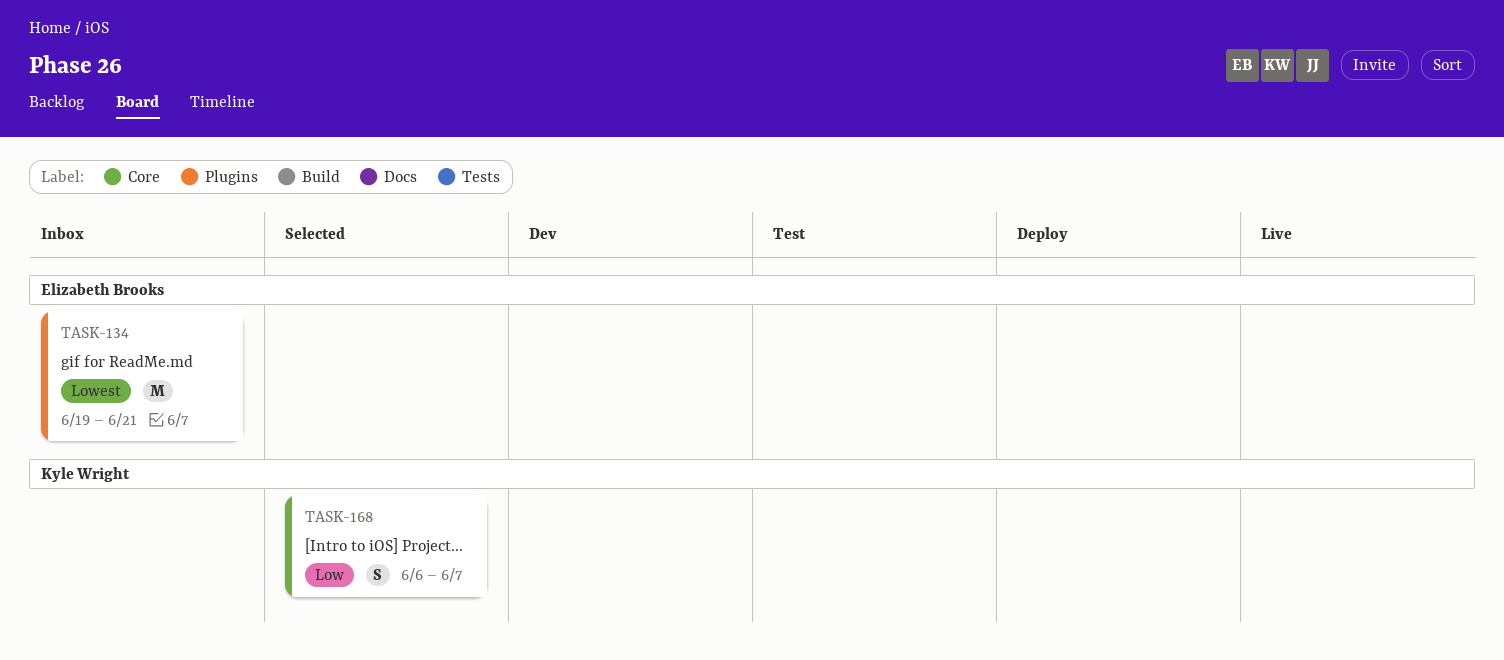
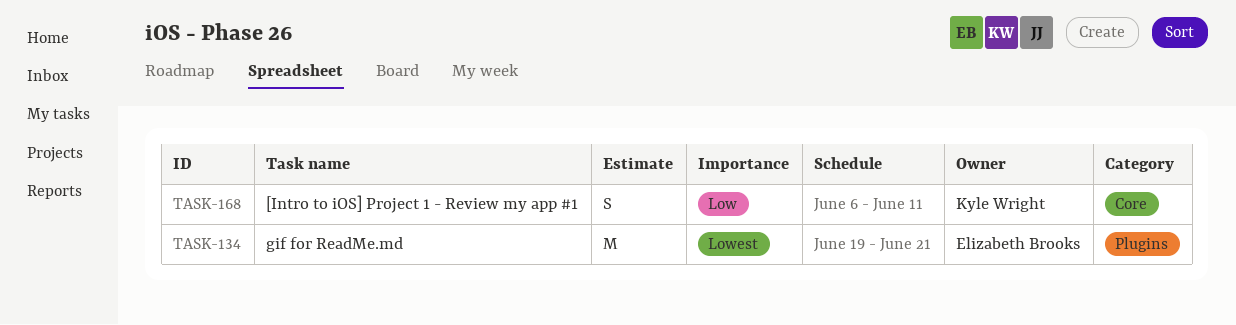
TASK-168, due: Jun 7 -> Jun 11

